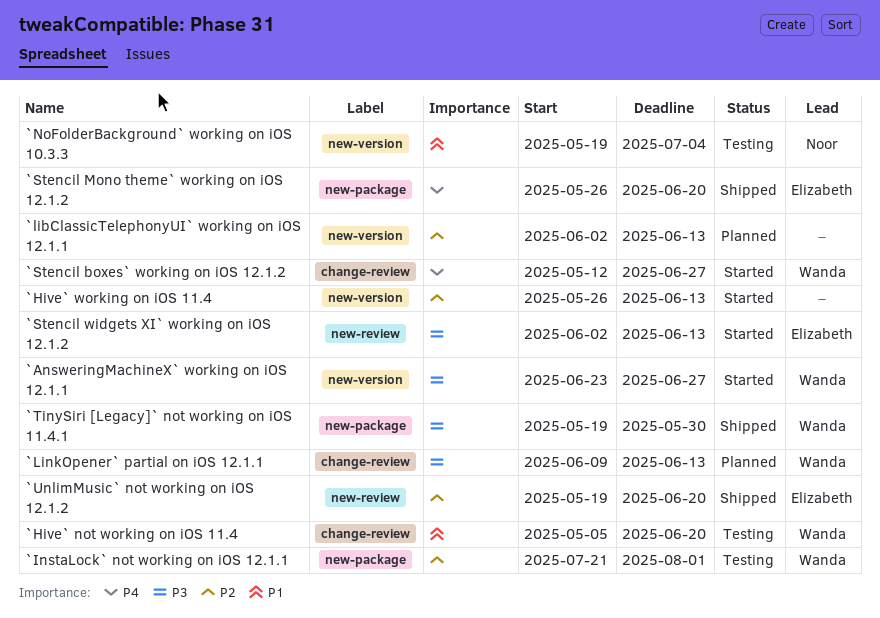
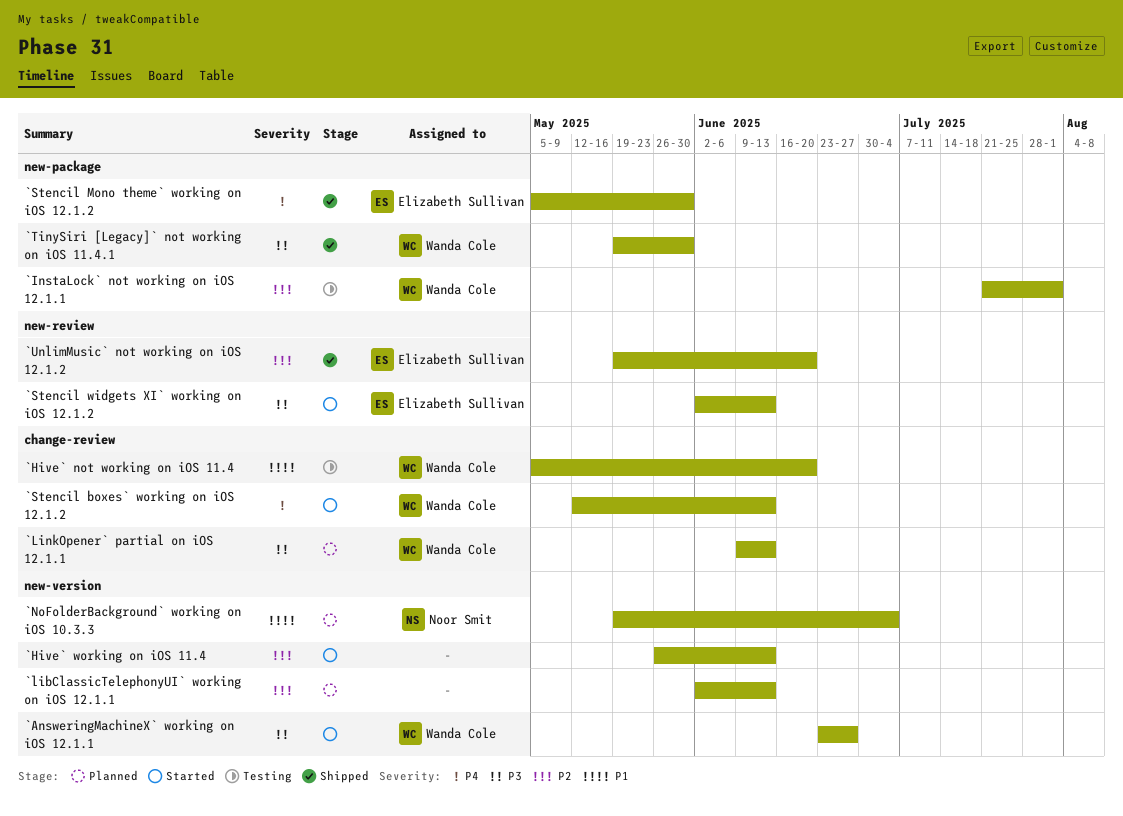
`NoFolderBackground` working on iOS 10.3.3, status: Testing -> Planned
`Stencil boxes` working on iOS 12.1.2, due: Jun 27 -> Jun 13
`Stencil Mono theme` working on iOS 12.1.2, start: May 26 -> May 5
`Stencil Mono theme` working on iOS 12.1.2, due: Jun 20 -> May 30

